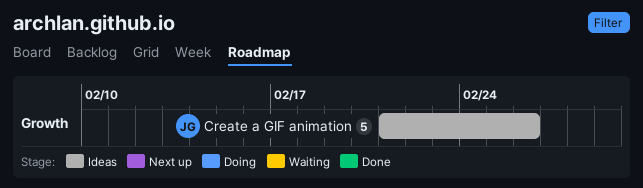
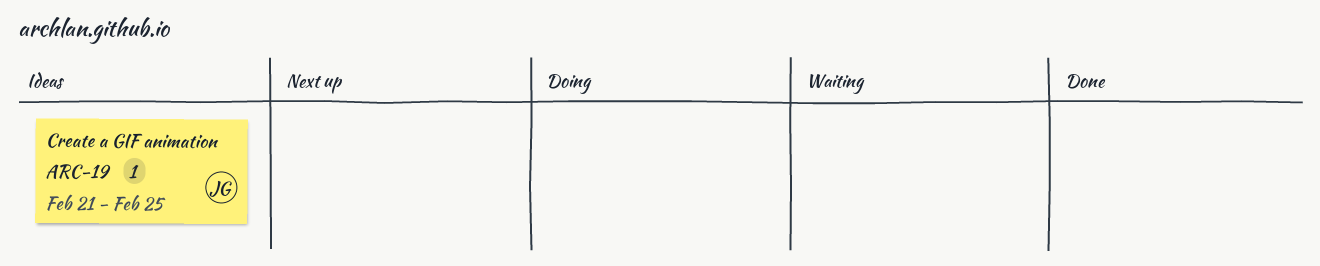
Create a GIF animation, estimate: 5 -> 1
Create a GIF animation, due: Feb 26 -> Feb 25

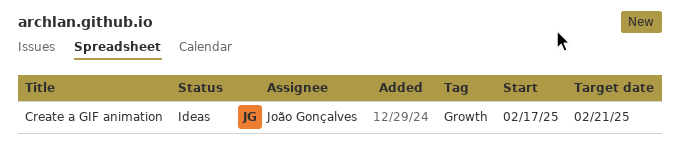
Create a GIF animation, start: Feb 21 -> Feb 17
Create a GIF animation, due: Feb 25 -> Feb 21

